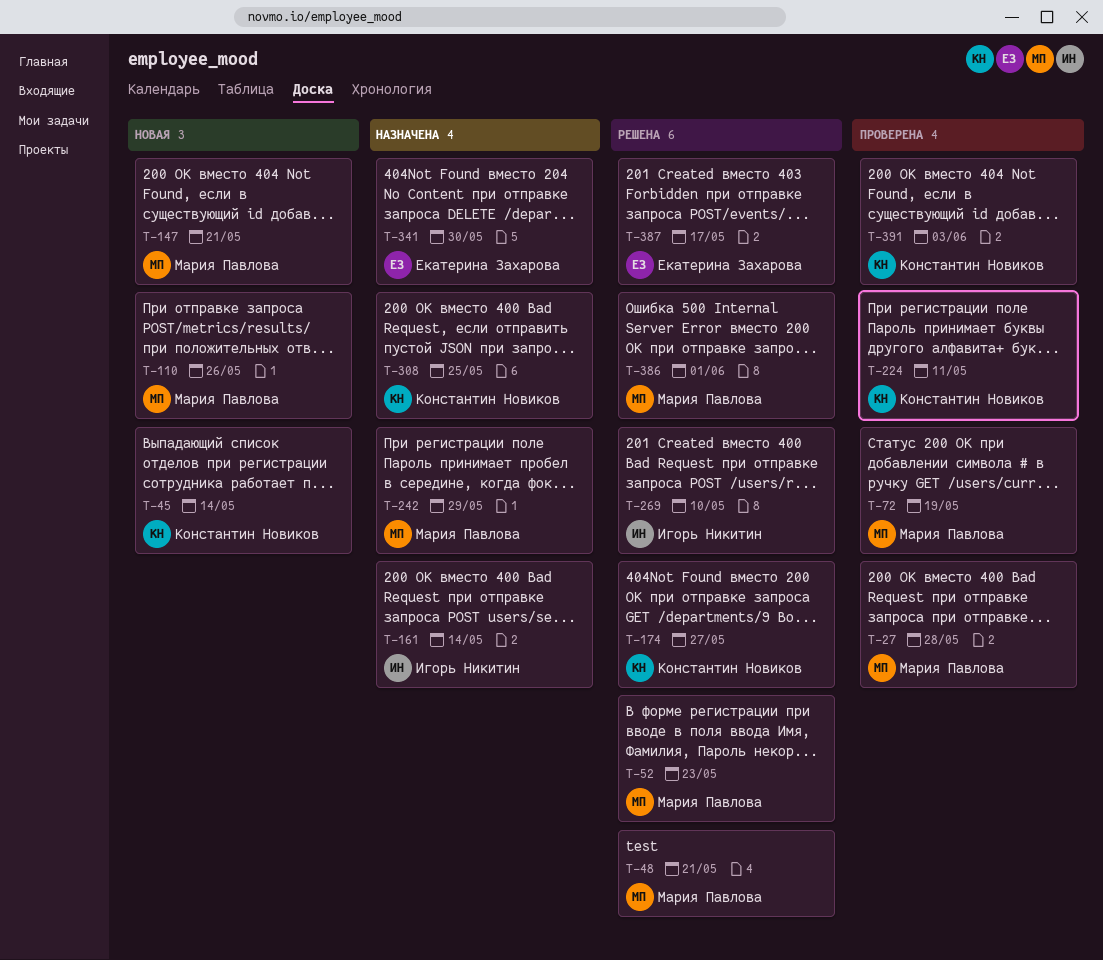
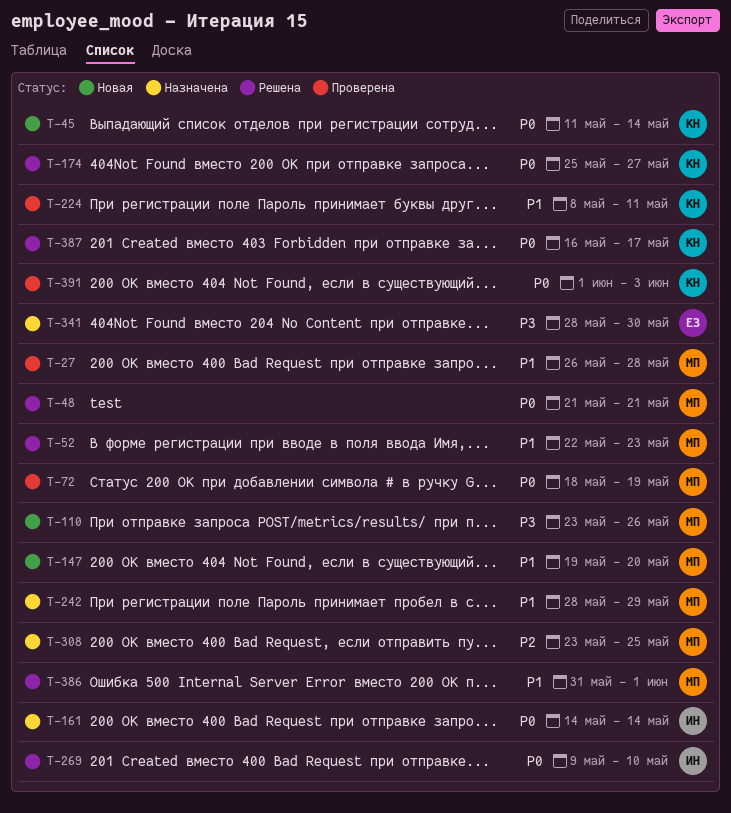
T-147, due: May 21 -> May 20
T-308, owner: Константин Новиков -> Мария Павлова
T-387, owner: Екатерина Захарова -> Константин Новиков

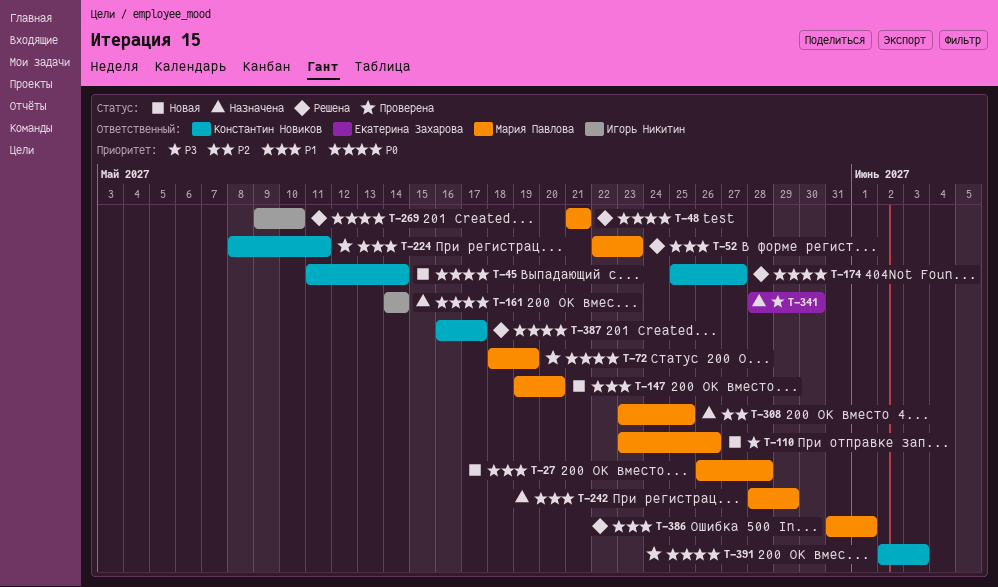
T-27, status: Проверена -> Новая
T-391, start: Jun 1 -> Jun 2

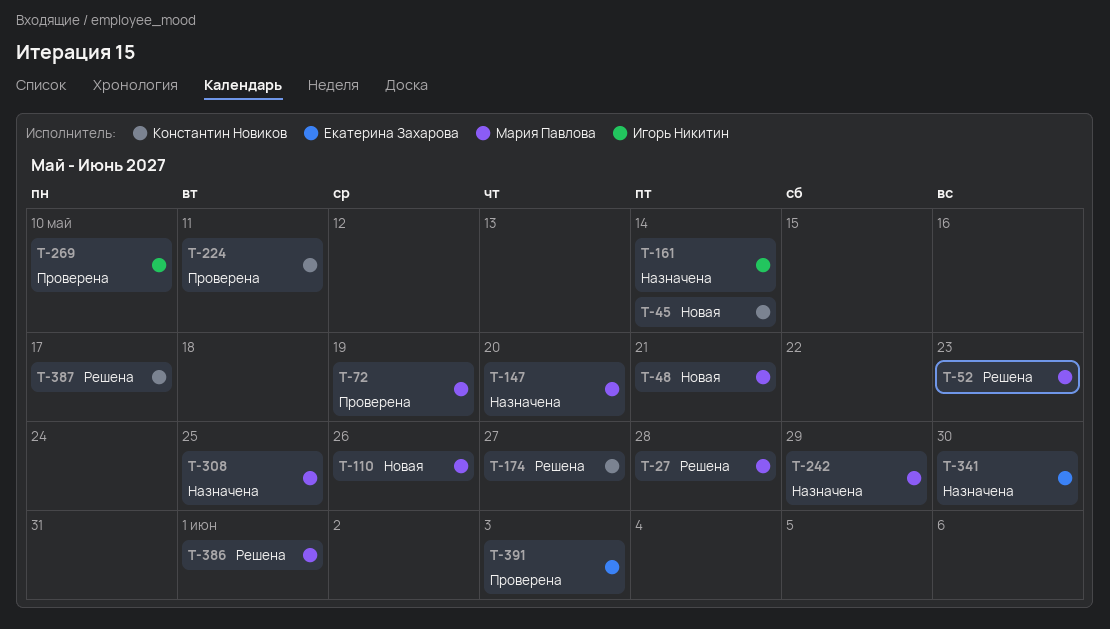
T-27, status: Новая -> Решена
T-48, status: Решена -> Новая
T-147, status: Новая -> Назначена
T-269, status: Решена -> Проверена
T-391, owner: Константин Новиков -> Екатерина Захарова

